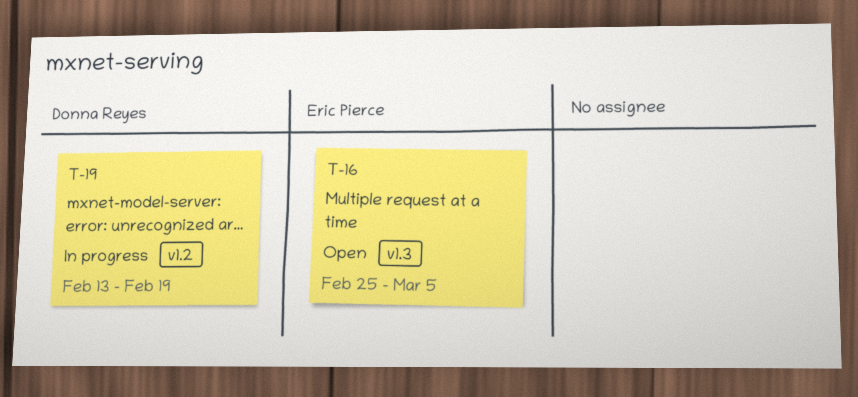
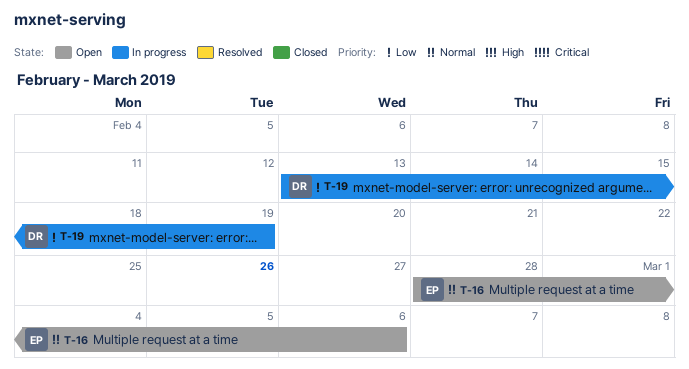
T-16, start: Feb 25 -> Feb 28
T-16, due: Mar 5 -> Mar 6

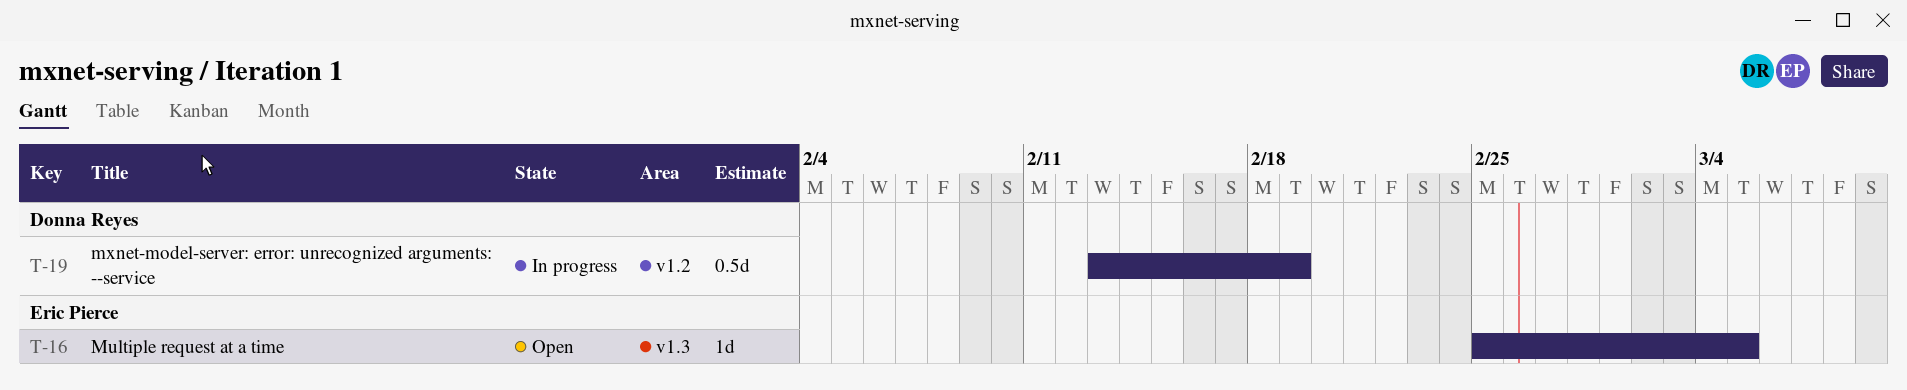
T-16, start: Feb 28 -> Feb 25
T-16, due: Mar 6 -> Mar 5

